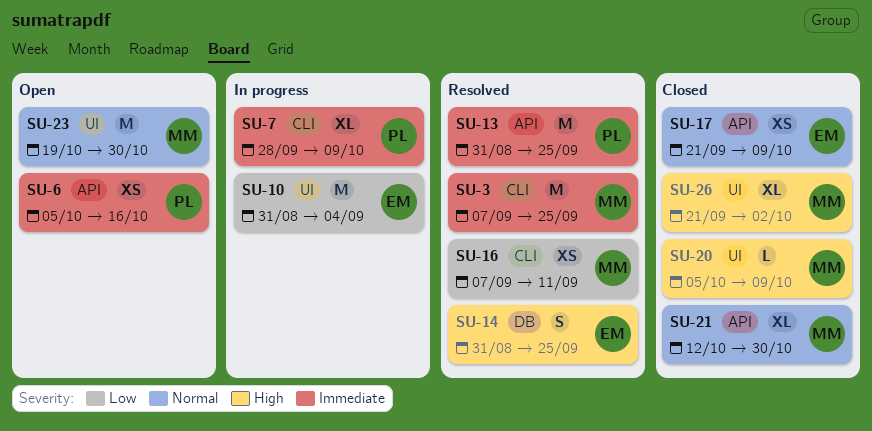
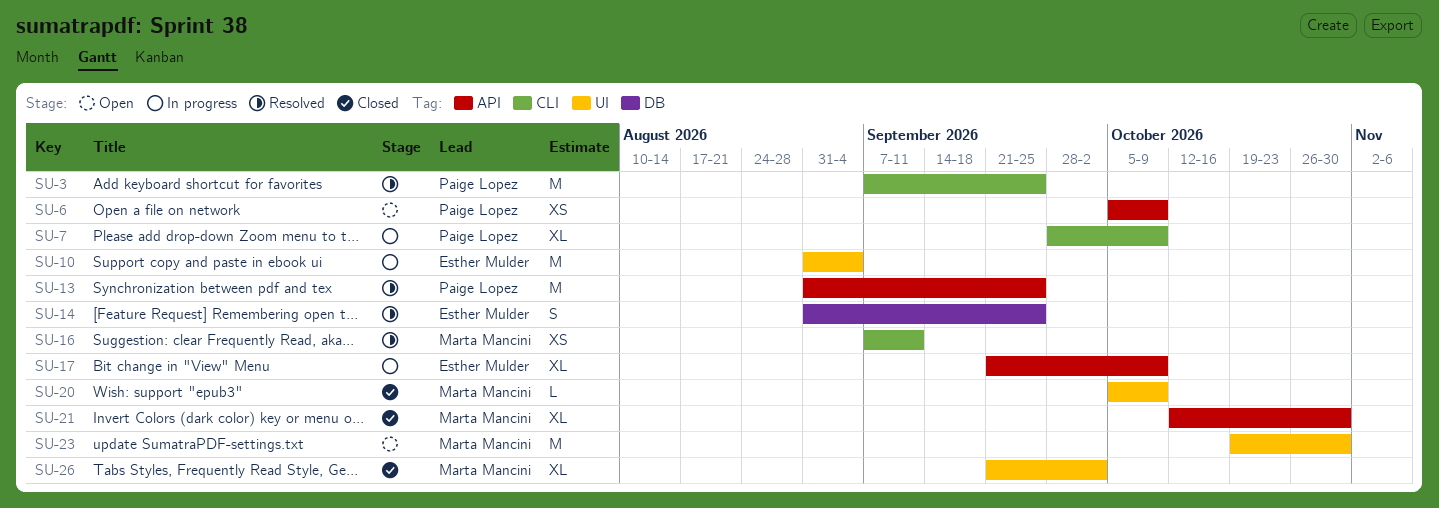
SU-3, owner: Marta Mancini -> Paige Lopez
SU-6, due: Oct 16 -> Oct 9
SU-17, status: Closed -> In progress
SU-17, estimate: XS -> XL

